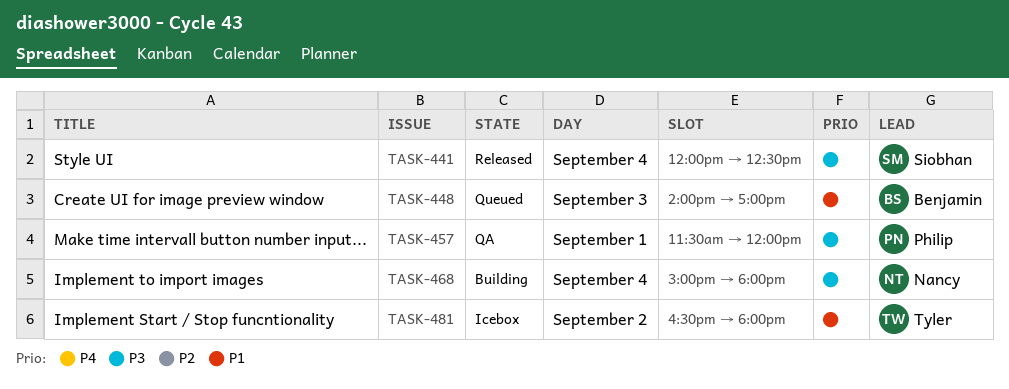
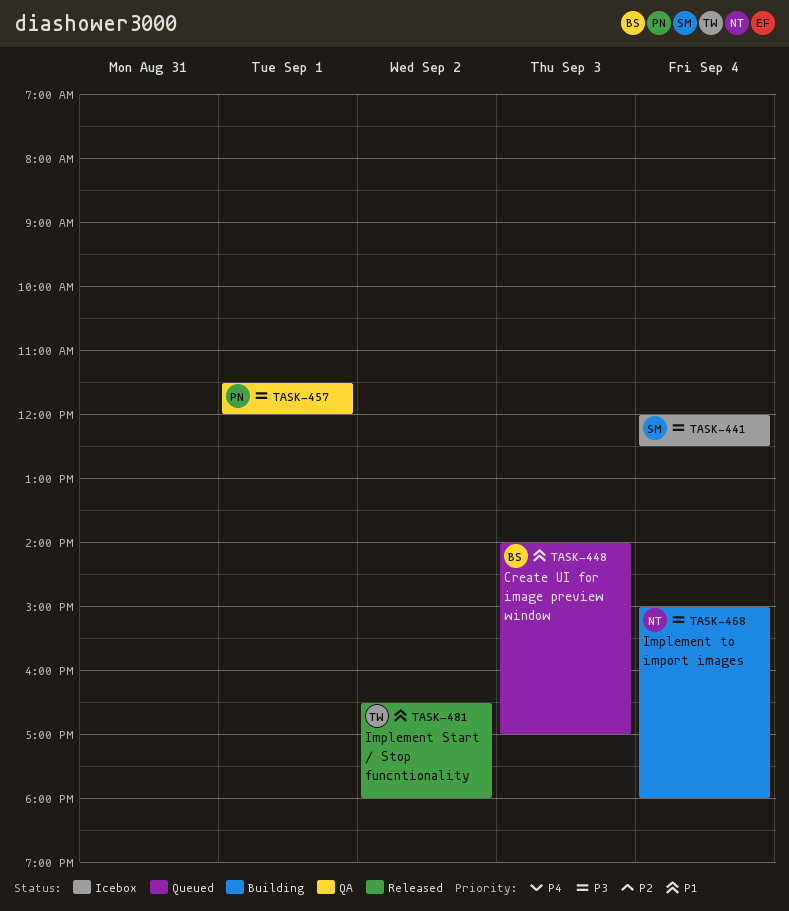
TASK-441, status: Released -> Icebox
TASK-481, status: Icebox -> Released

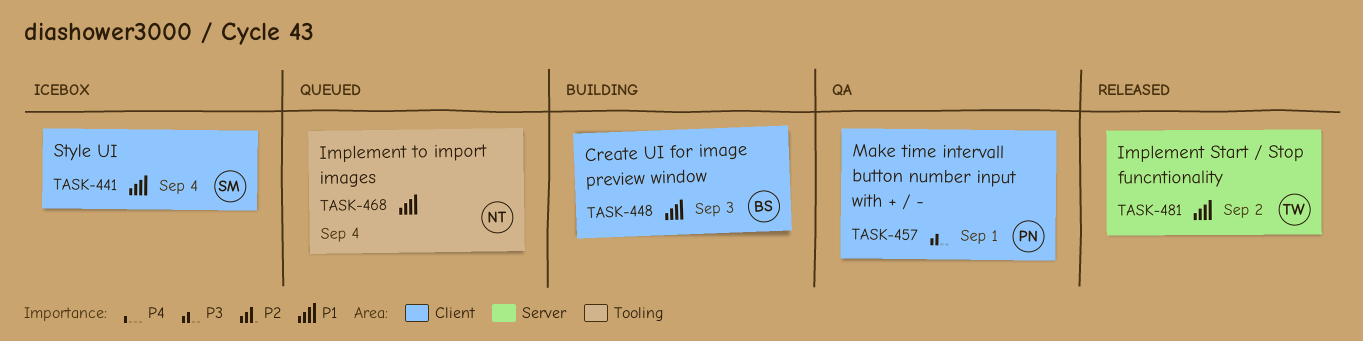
TASK-441, priority: P3 -> P1
TASK-448, status: Queued -> Building
TASK-468, status: Building -> Queued
TASK-468, priority: P3 -> P1

